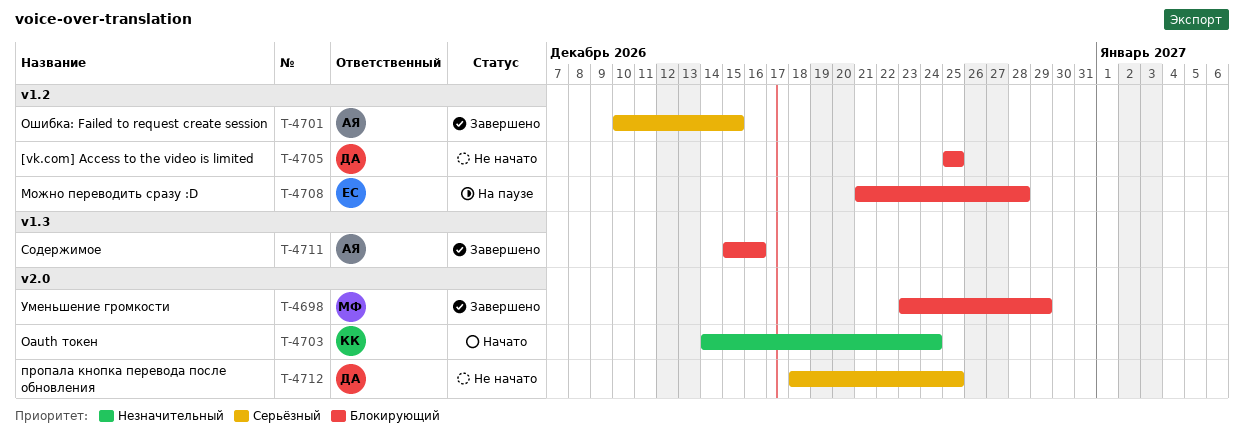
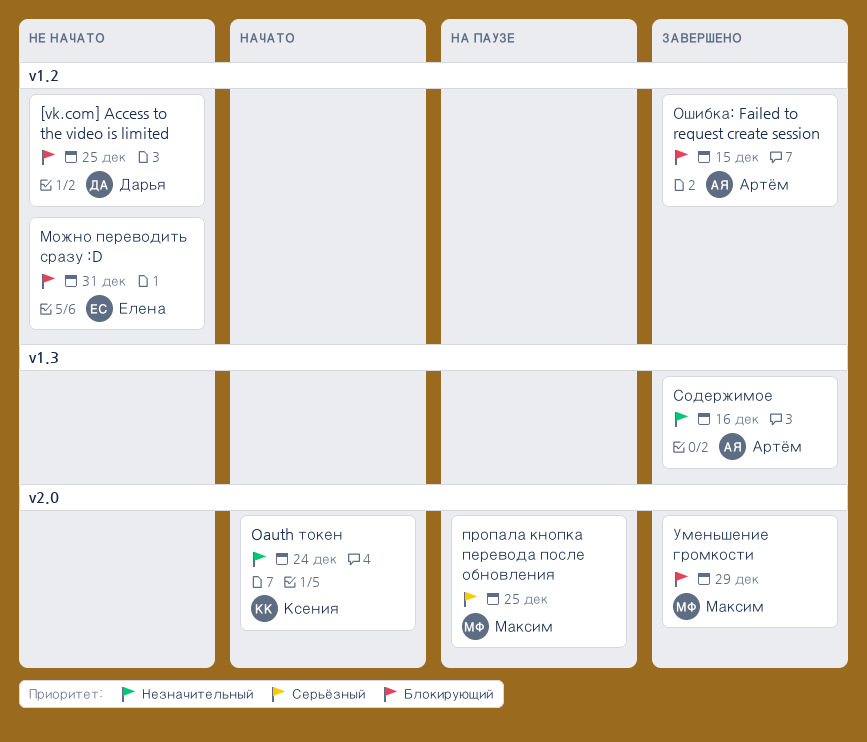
Можно переводить сразу :D, status: На паузе -> Не начато
Можно переводить сразу :D, due: Dec 28 -> Dec 31
Ошибка: Failed to request create session, priority: Серьёзный -> Блокирующий
пропала кнопка перевода после обновления, status: Не начато -> На паузе
пропала кнопка перевода после обновления, owner: Дарья -> Максим
Содержимое, priority: Блокирующий -> Незначительный

